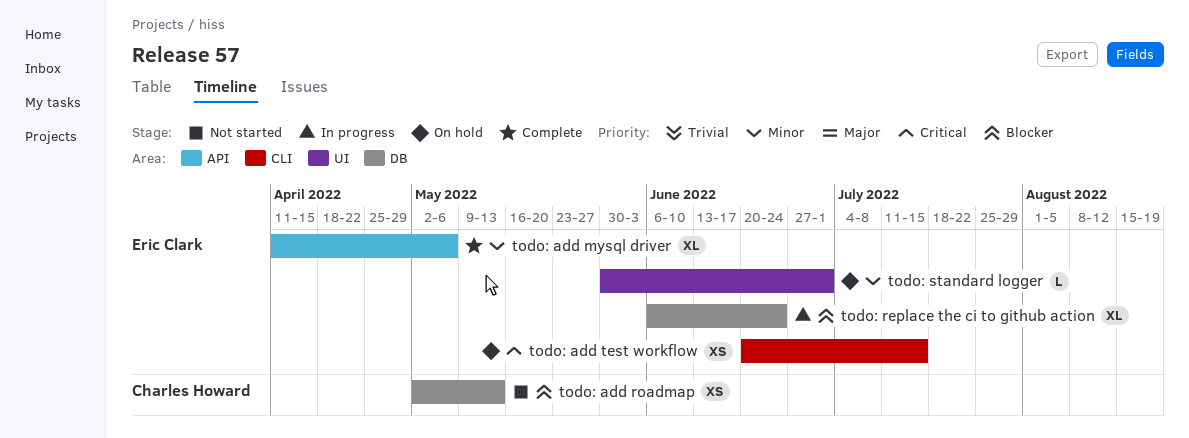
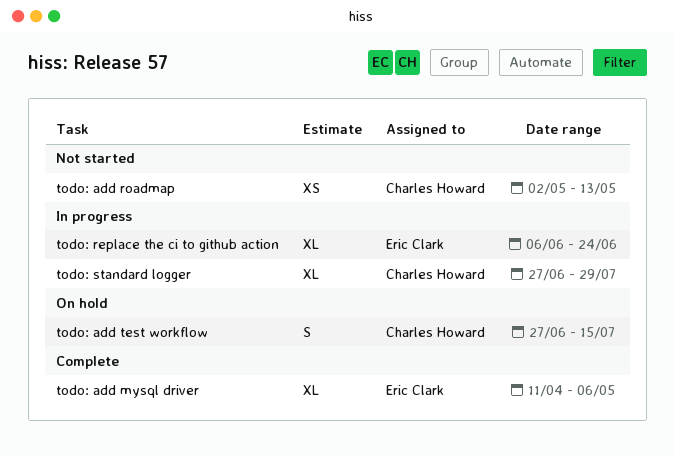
todo: add test workflow, owner: Eric Clark -> Charles Howard
todo: add test workflow, estimate: XS -> S
todo: add test workflow, start: Jun 20 -> Jun 27
todo: standard logger, status: On hold -> In progress
todo: standard logger, owner: Eric Clark -> Charles Howard
todo: standard logger, estimate: L -> XL
todo: standard logger, start: May 30 -> Jun 27
todo: standard logger, due: Jul 1 -> Jul 29

